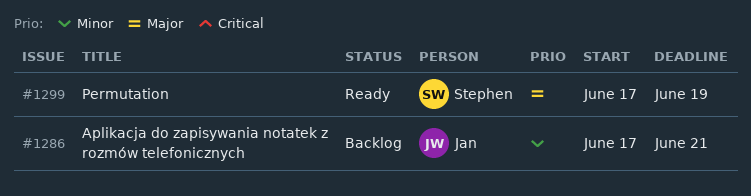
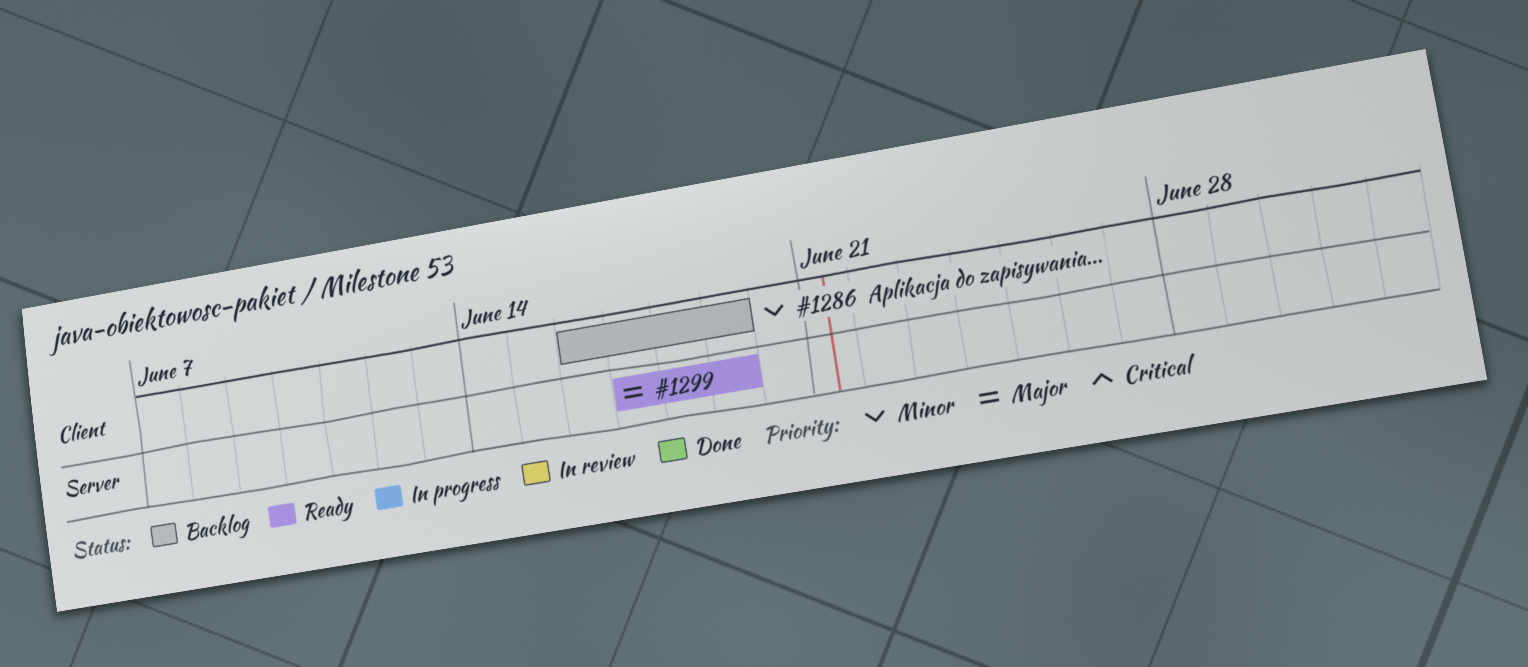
#1286, start: Jun 17 -> Jun 16
#1286, due: Jun 21 -> Jun 19

